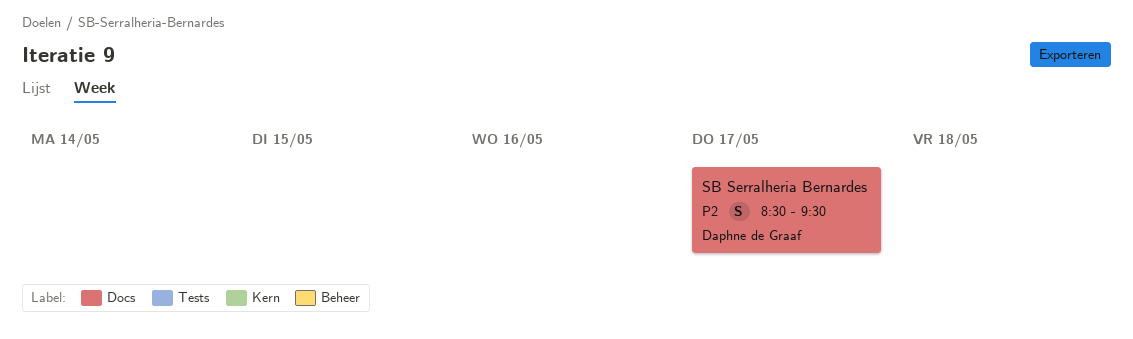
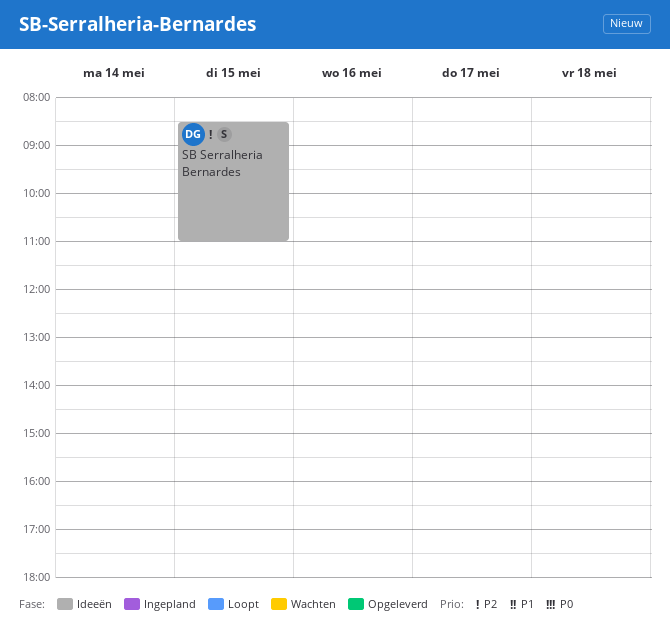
SB Serralheria Bernardes, day: May 17 -> May 15
SB Serralheria Bernardes, ends: 09:30 -> 11:00

